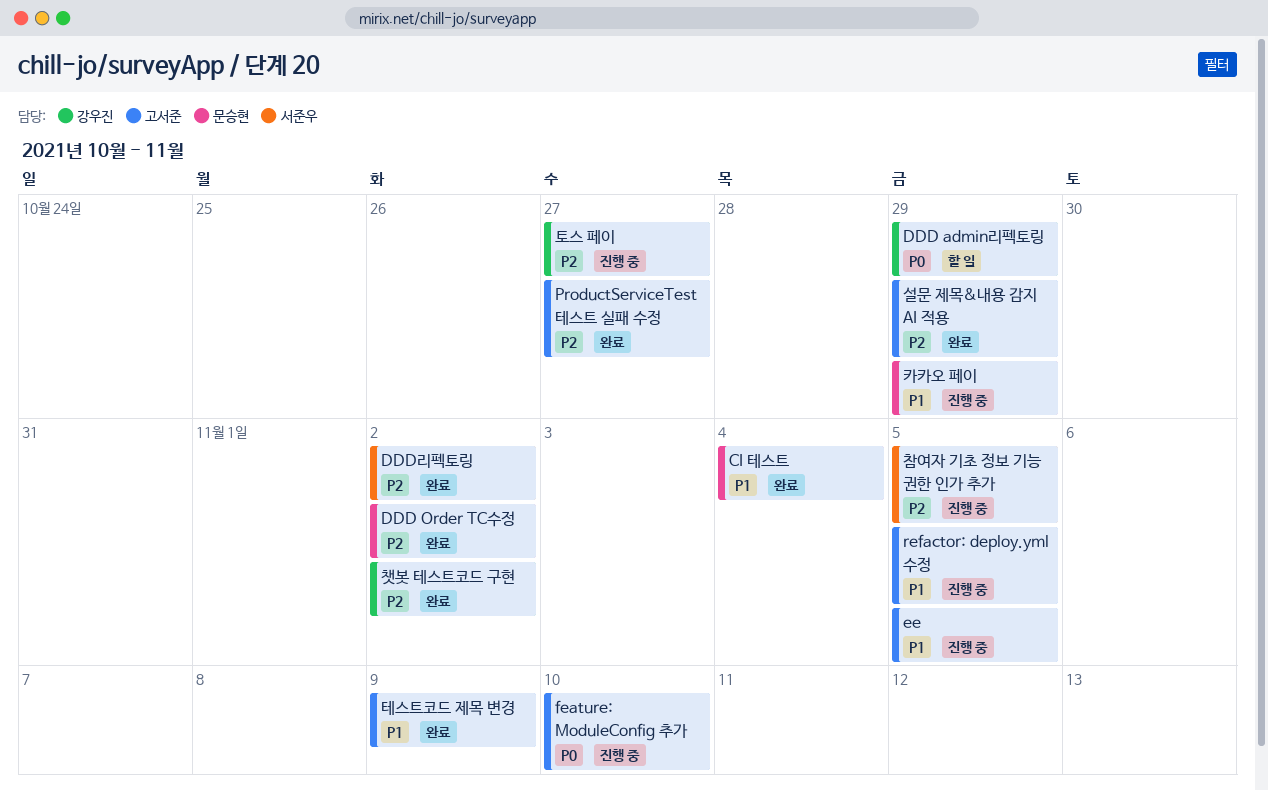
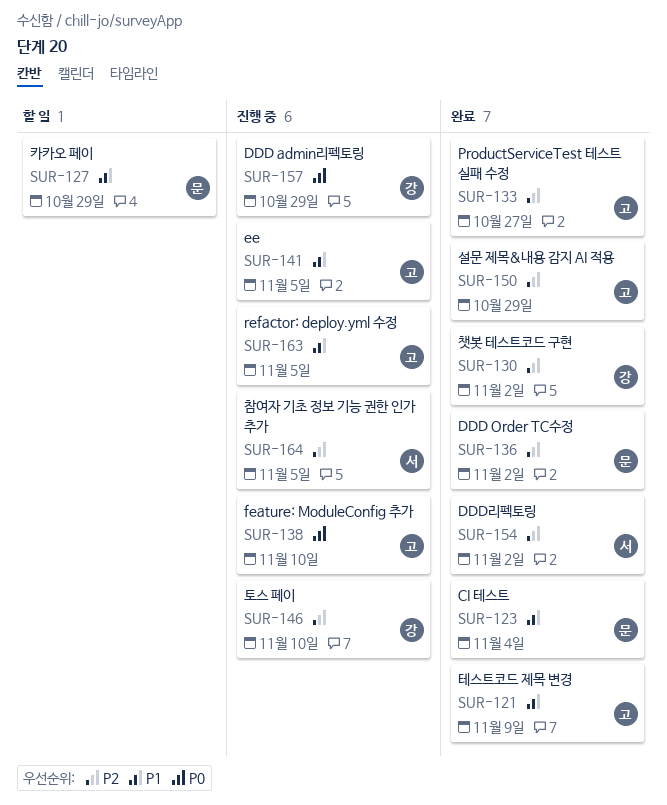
DDD admin리펙토링, status: 할 일 -> 진행 중
카카오 페이, status: 진행 중 -> 할 일
토스 페이, due: Oct 27 -> Nov 10

